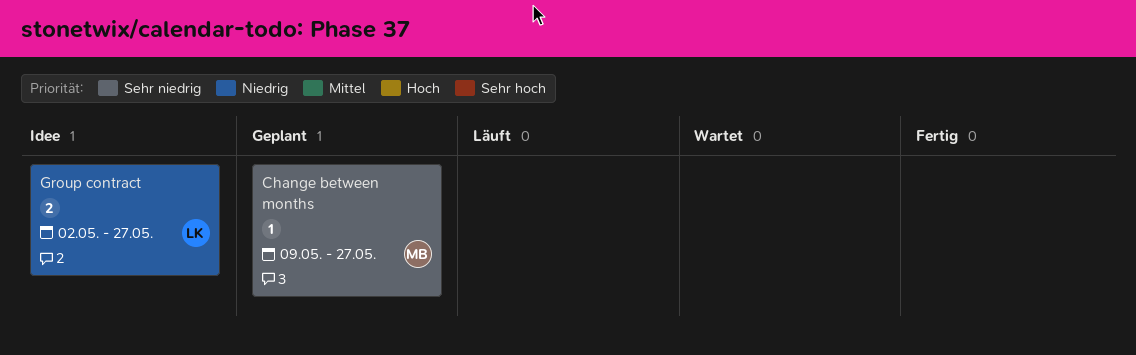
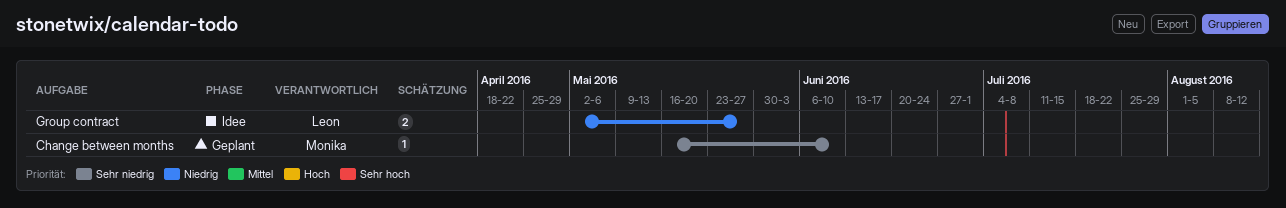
Change between months, start: May 9 -> May 16
Change between months, due: May 27 -> Jun 10

